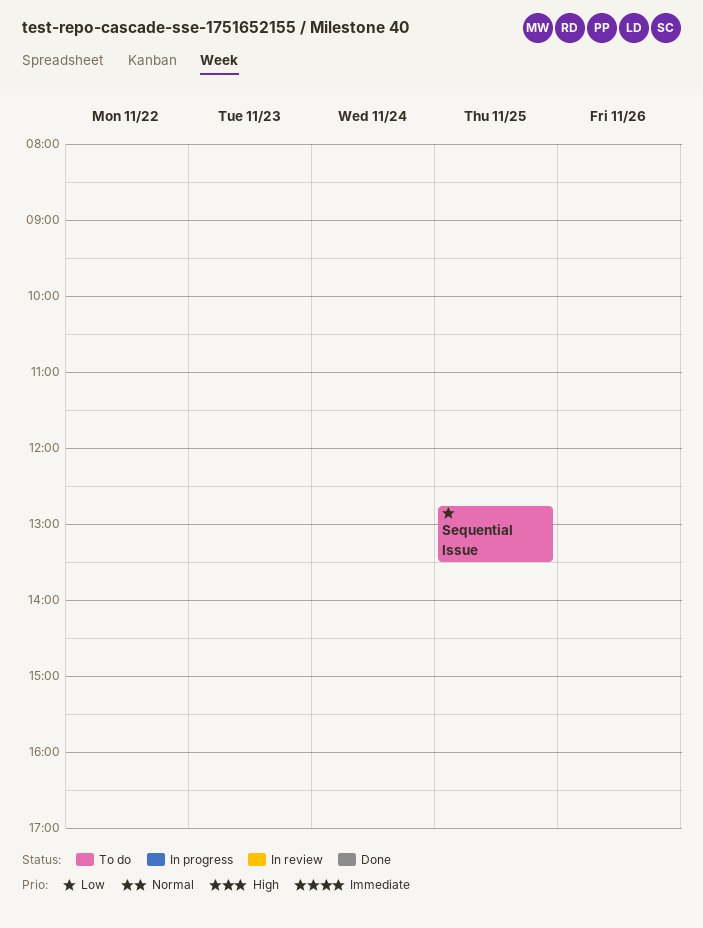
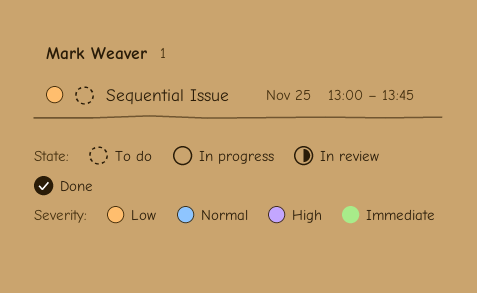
Sequential Issue, begins: 12:45 -> 13:00
Sequential Issue, ends: 13:30 -> 13:45

